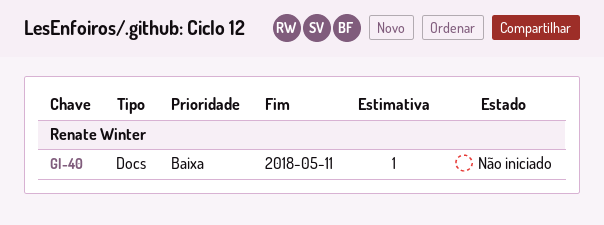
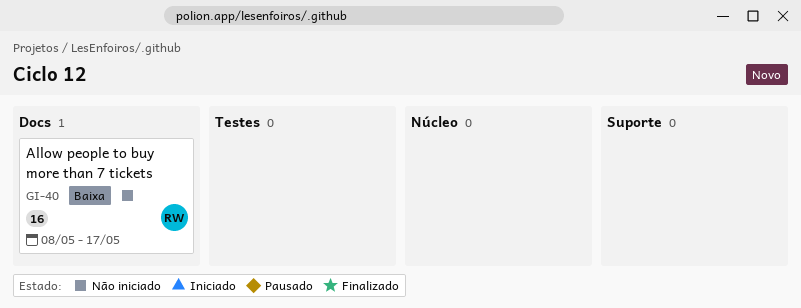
GI-40, estimate: 1 -> 16
GI-40, due: May 11 -> May 17

